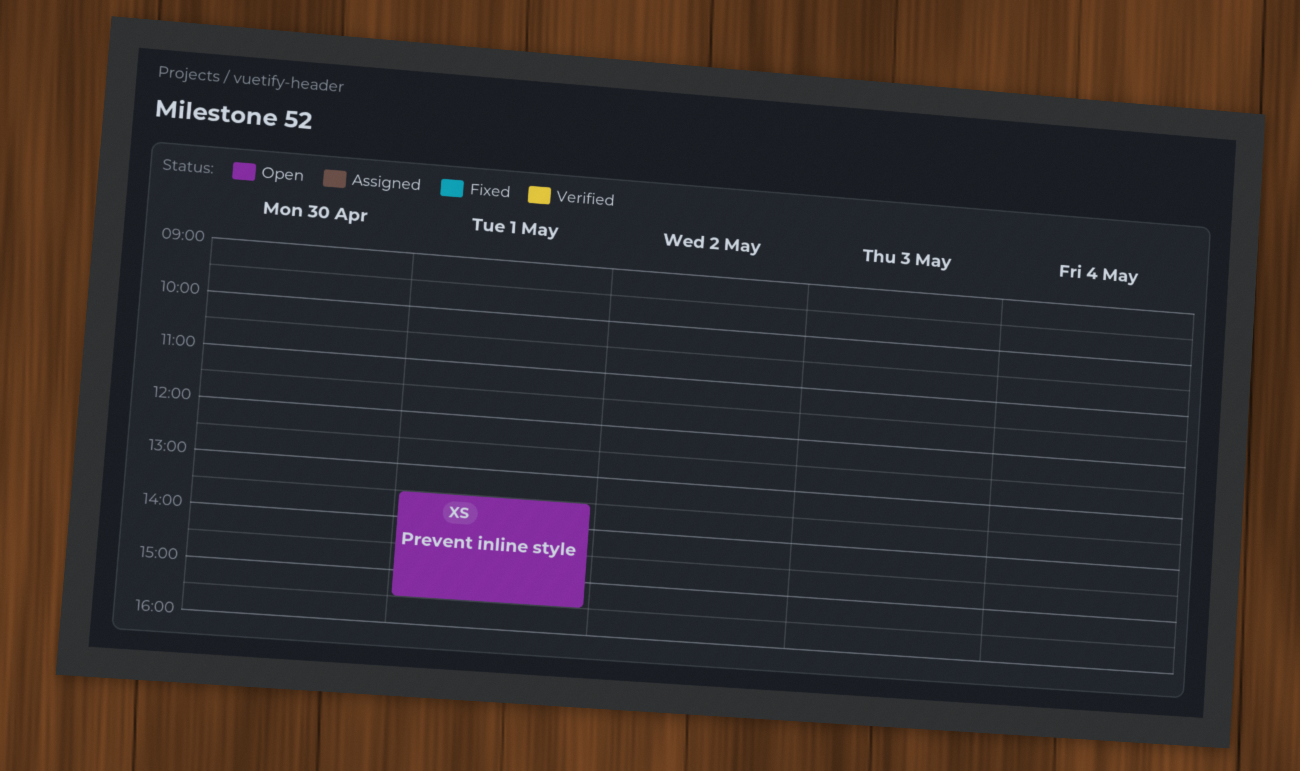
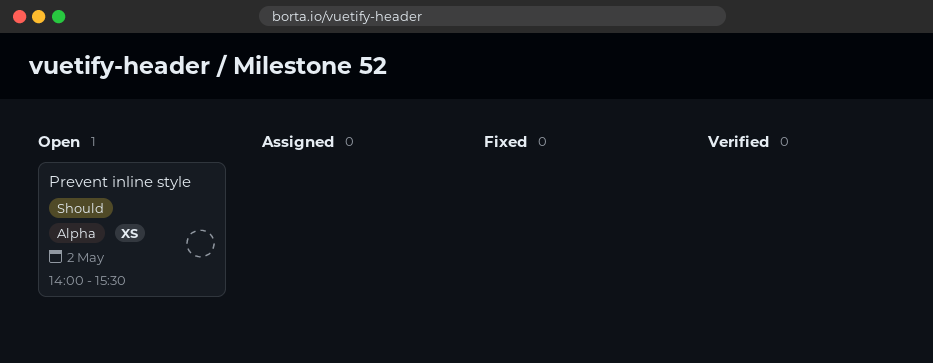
Prevent inline style, day: May 1 -> May 2
Prevent inline style, begins: 13:30 -> 14:00

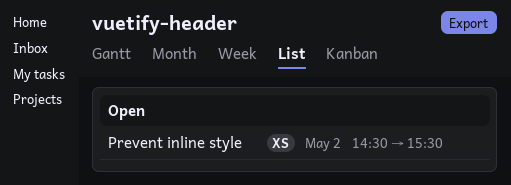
Prevent inline style, begins: 14:00 -> 14:30

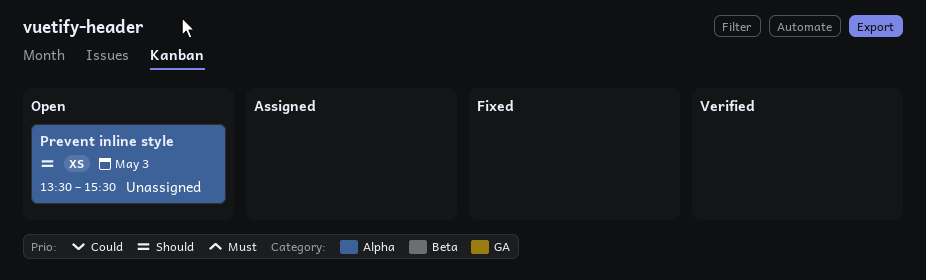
Prevent inline style, day: May 2 -> May 3
Prevent inline style, begins: 14:30 -> 13:30

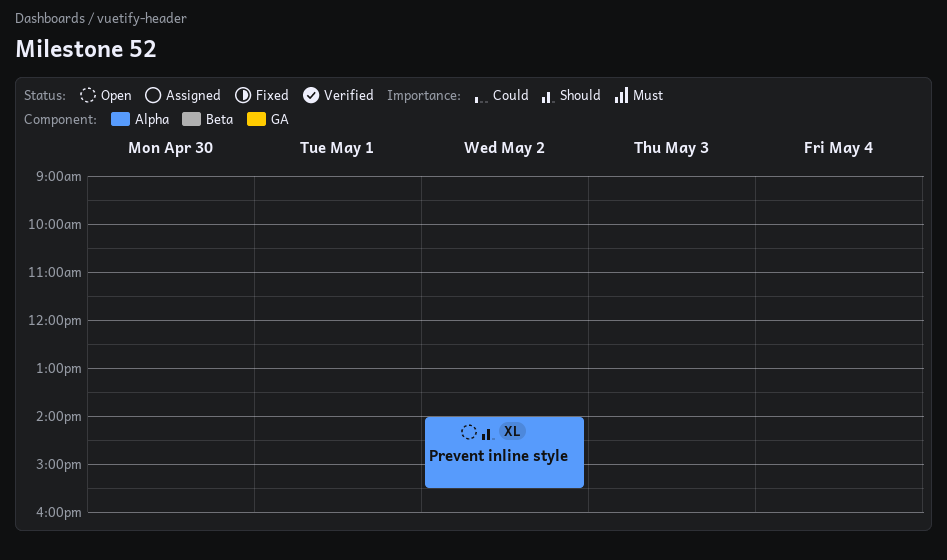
Prevent inline style, estimate: XS -> XL
Prevent inline style, day: May 3 -> May 2
Prevent inline style, begins: 13:30 -> 14:00

